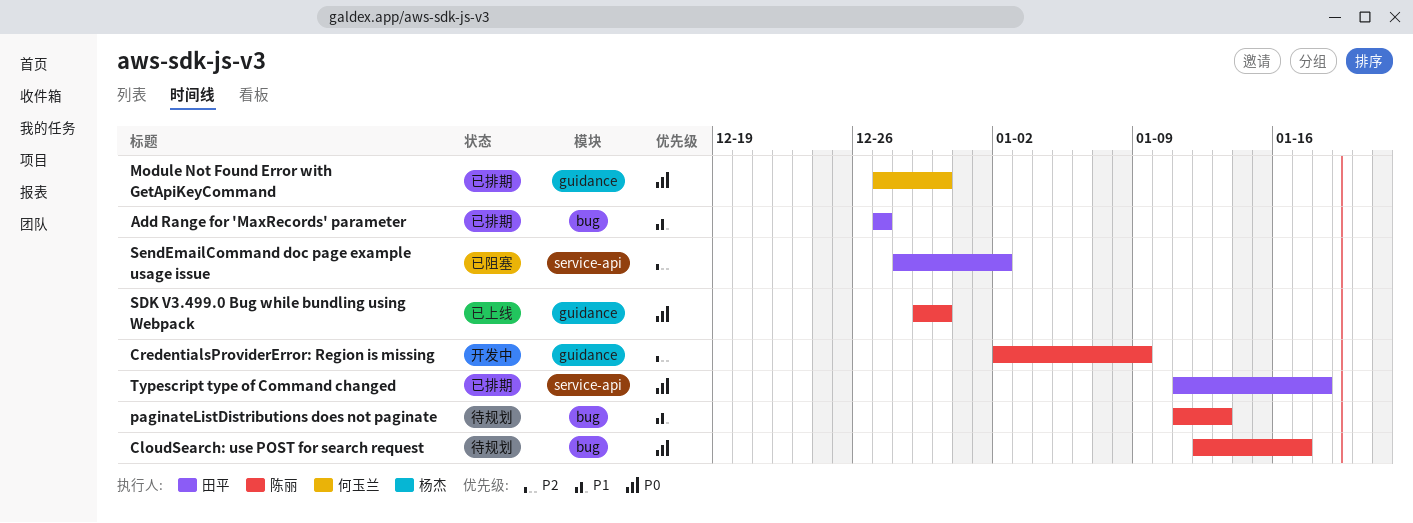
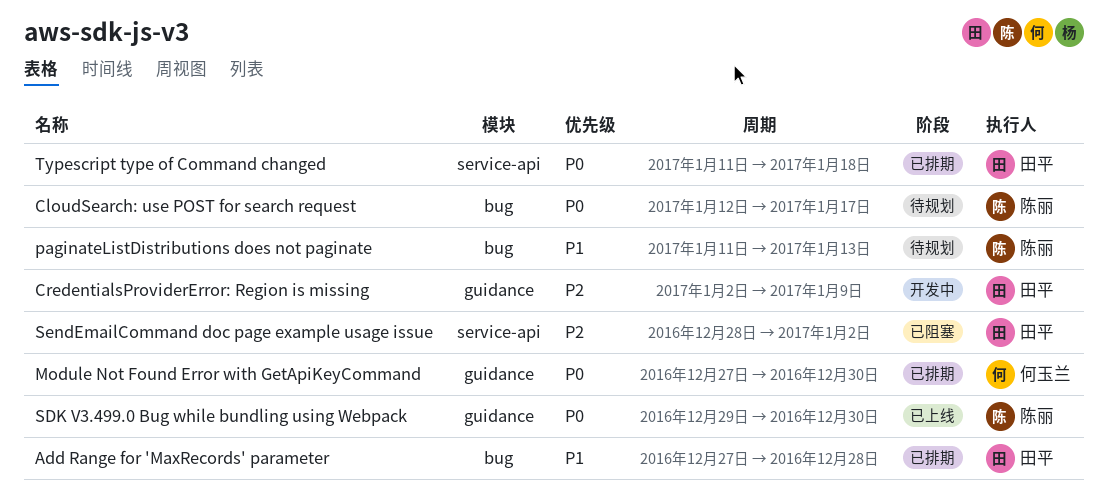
Add Range for 'MaxRecords' parameter, due: Dec 27 -> Dec 28
CredentialsProviderError: Region is missing, owner: 陈丽 -> 田平

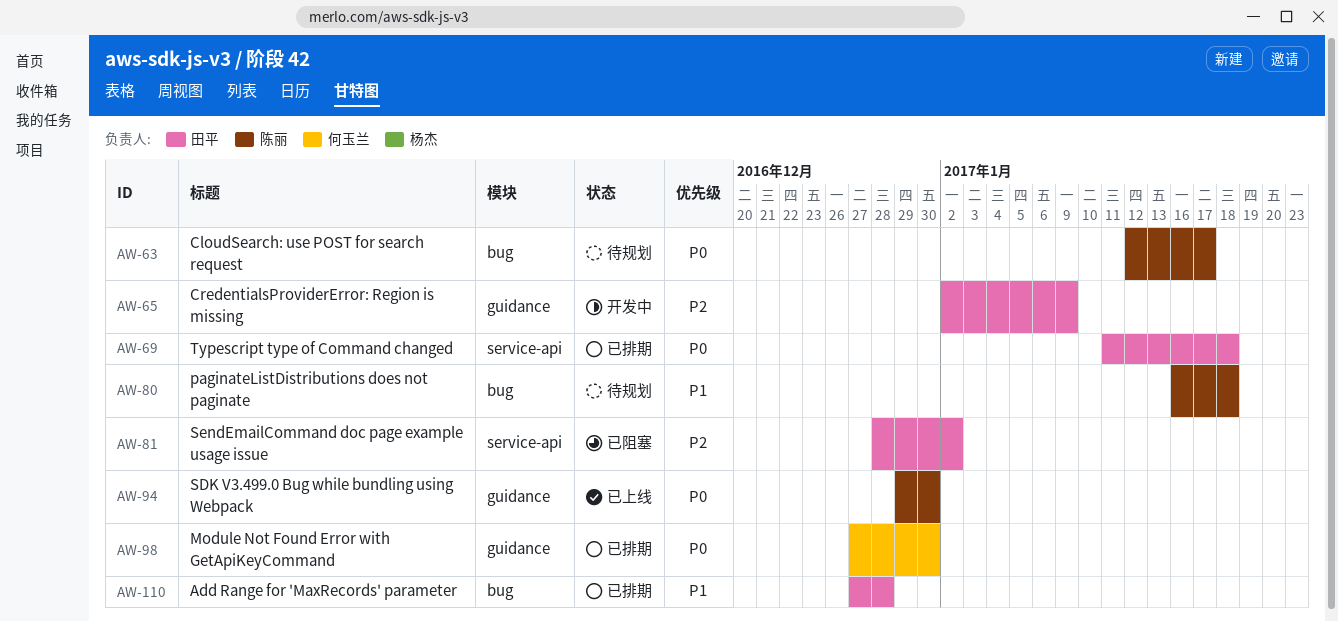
paginateListDistributions does not paginate, start: Jan 11 -> Jan 16
paginateListDistributions does not paginate, due: Jan 13 -> Jan 18

